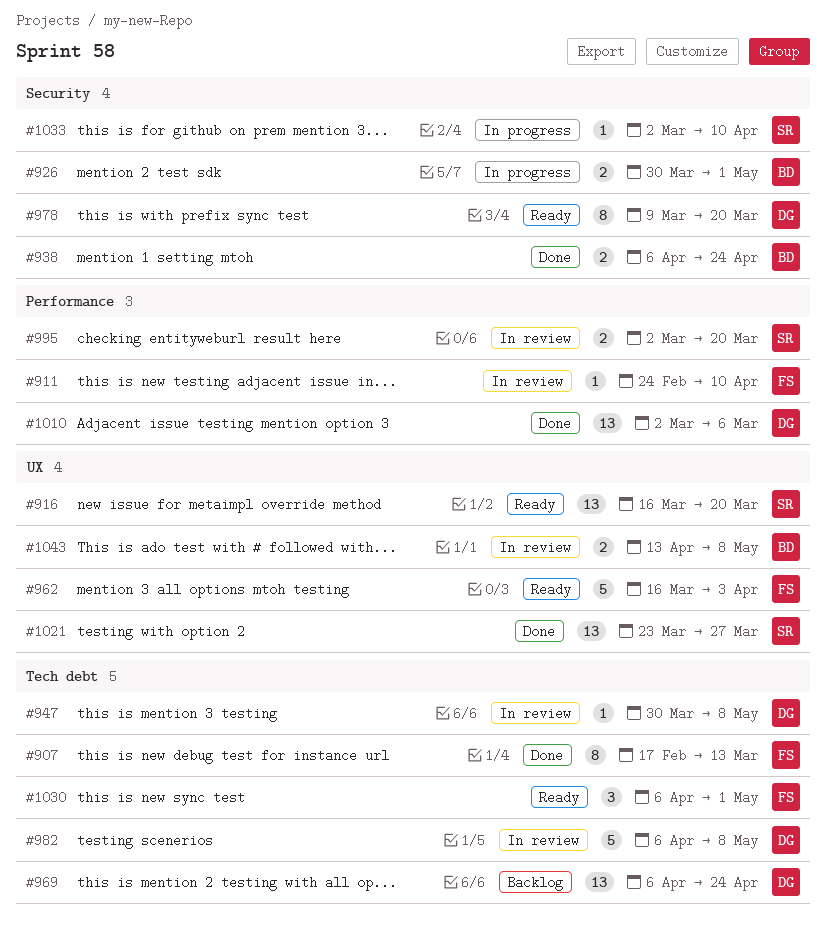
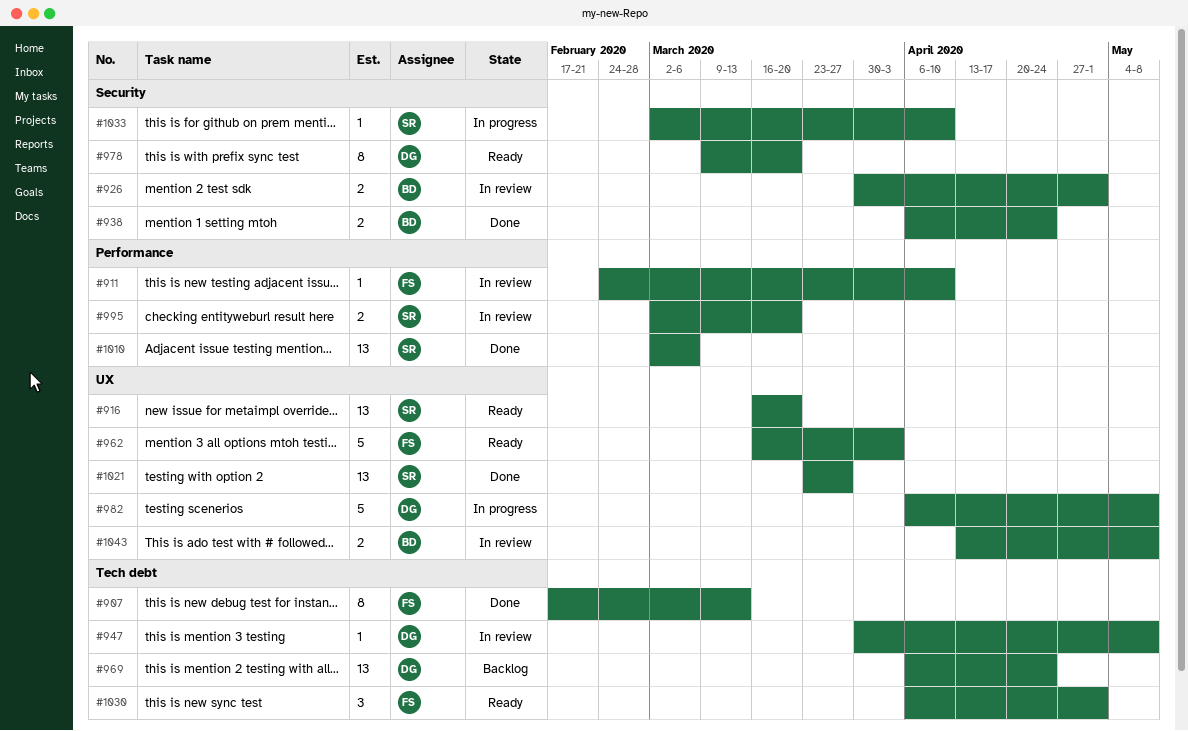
#926, status: In progress -> In review
#982, status: In review -> In progress
#982, label: Tech debt -> UX
#1010, owner: DG -> SR

